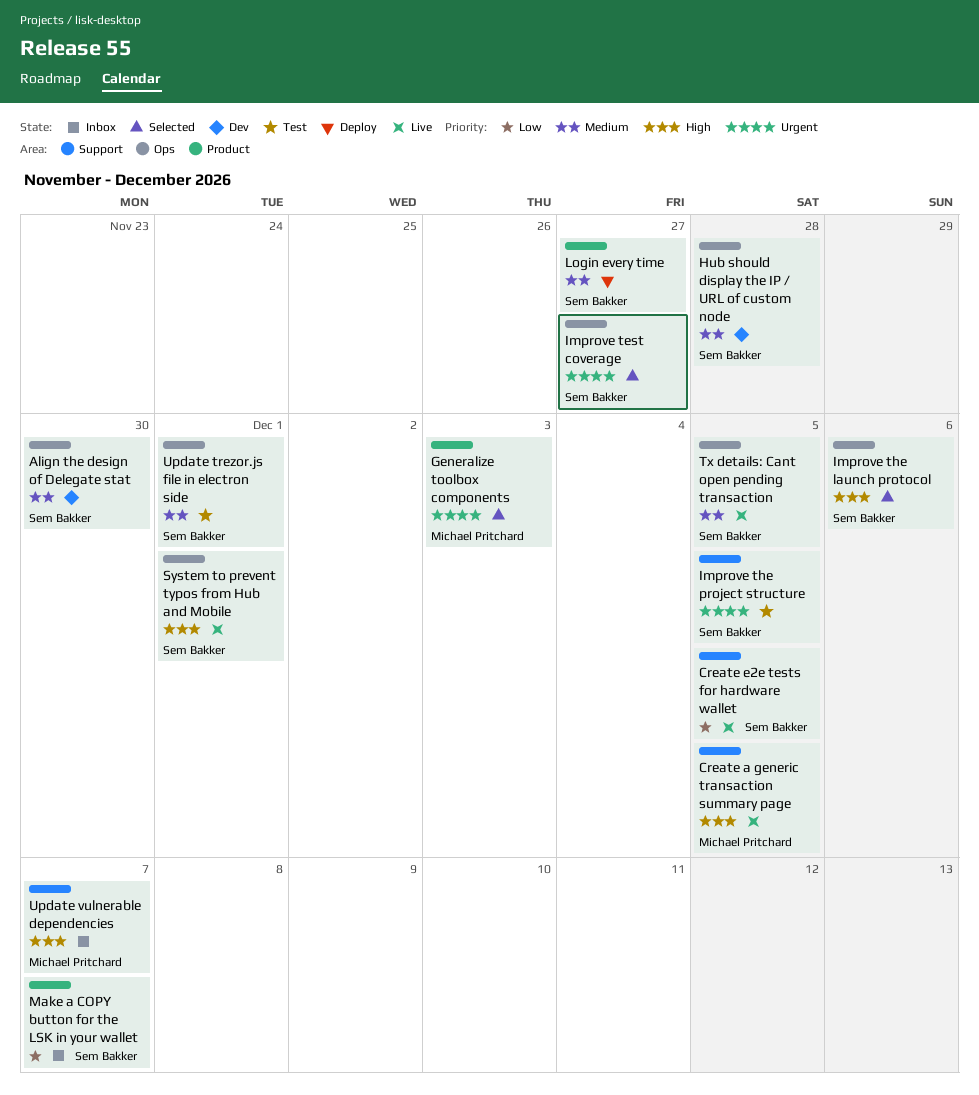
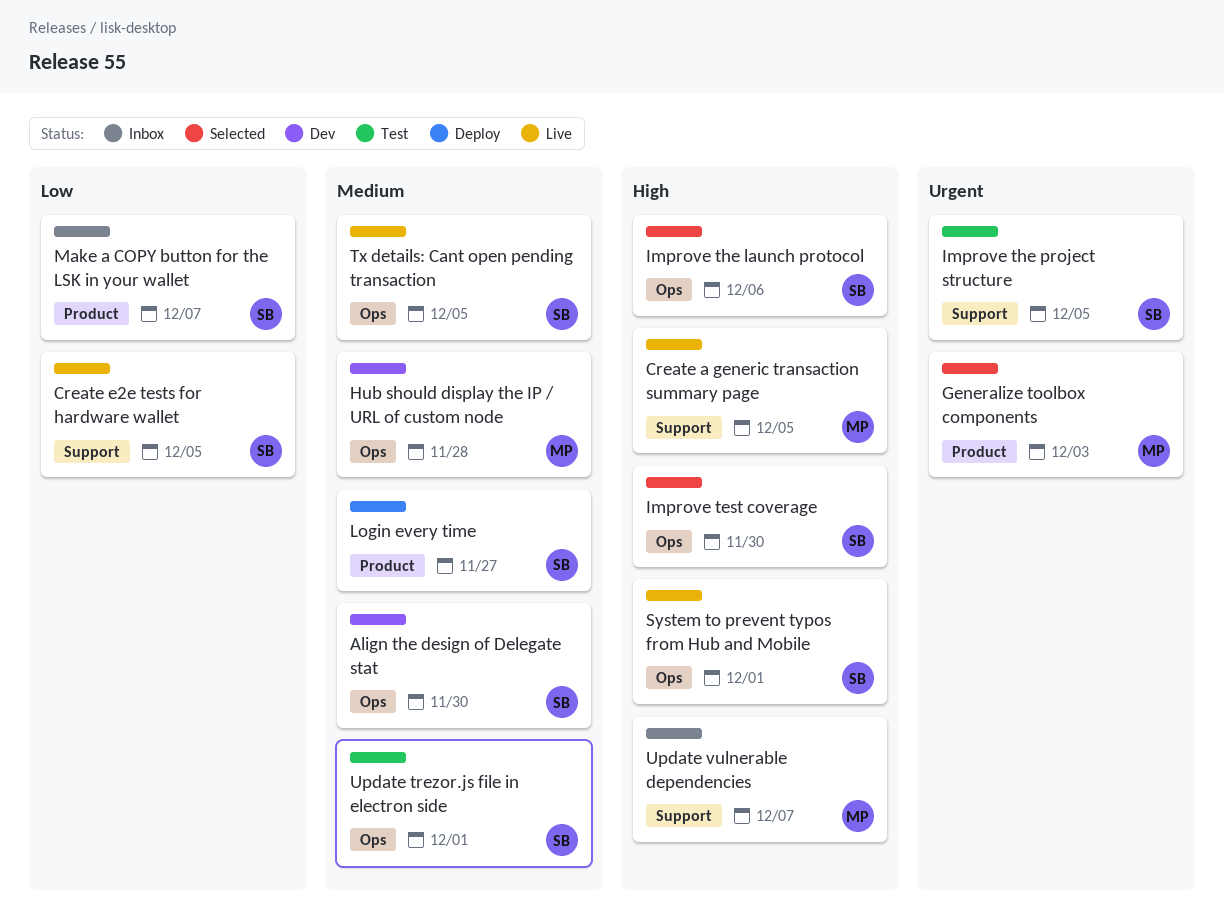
Hub should display the IP / URL of custom node, owner: Sem Bakker -> Michael Pritchard
Improve test coverage, priority: Urgent -> High
Improve test coverage, due: Nov 27 -> Nov 30

